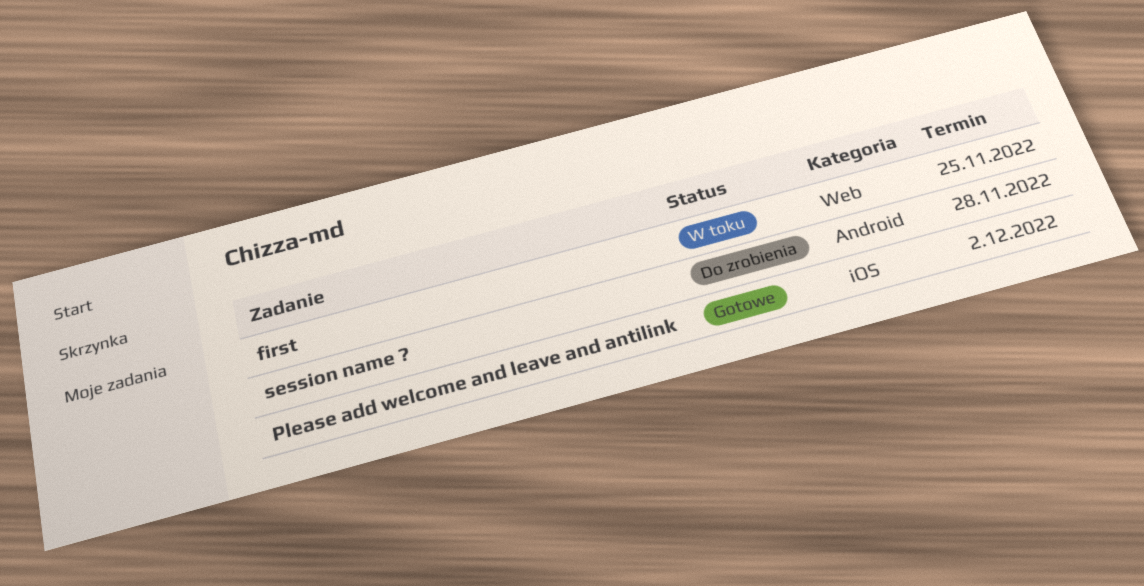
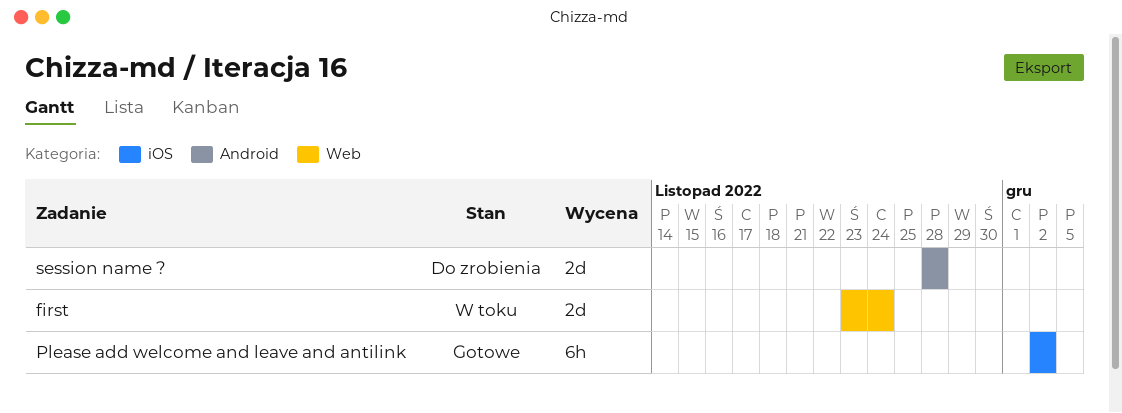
first, due: Nov 25 -> Nov 24

